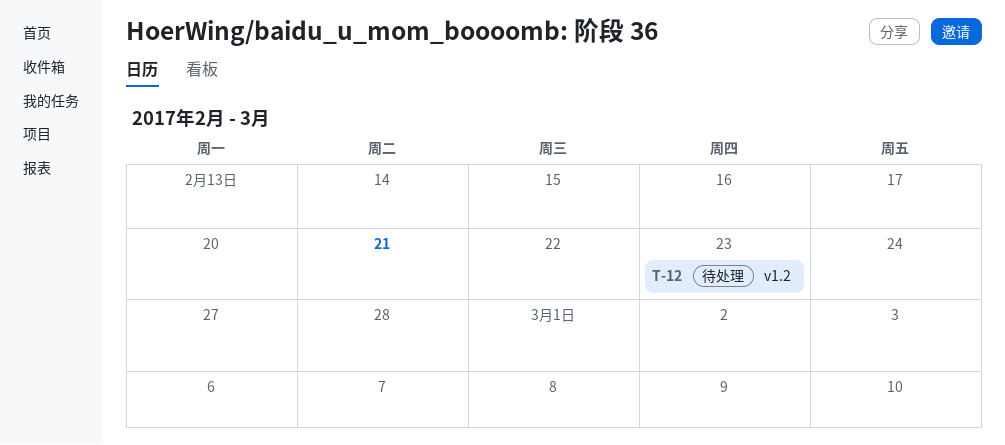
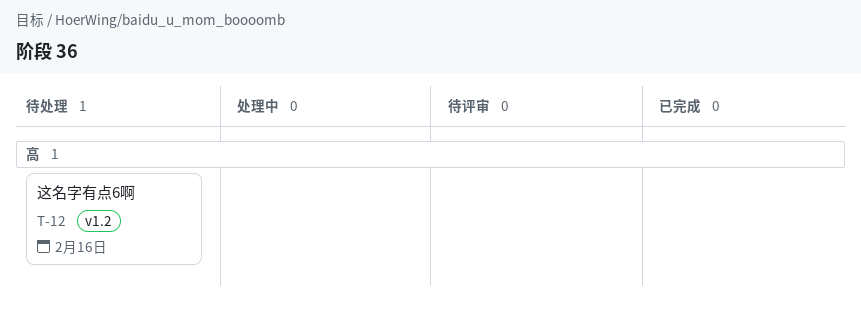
T-12, due: Feb 23 -> Feb 16

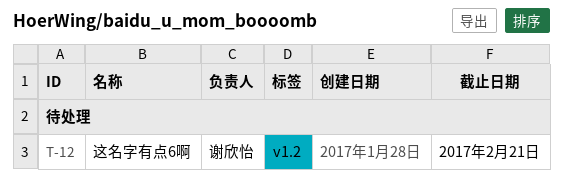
T-12, due: Feb 16 -> Feb 21

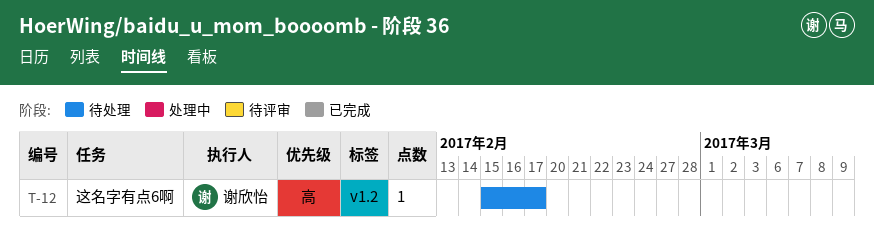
T-12, due: Feb 21 -> Feb 17

